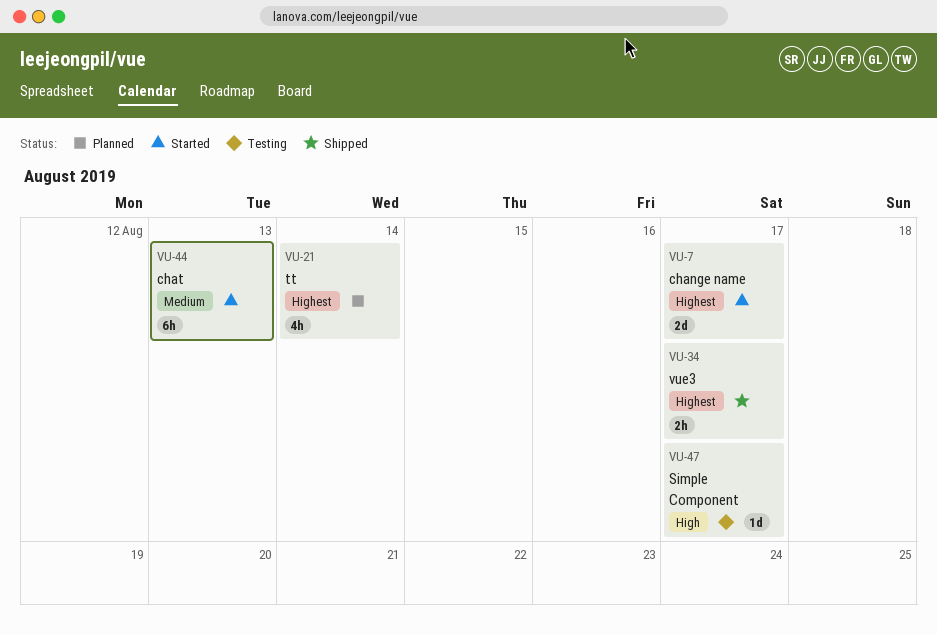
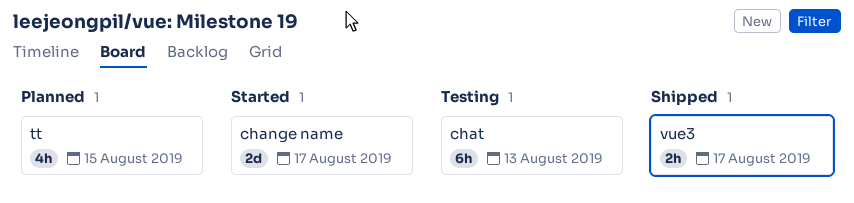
chat, status: Started -> Testing
Simple Component: present -> none
tt, due: Aug 14 -> Aug 15

